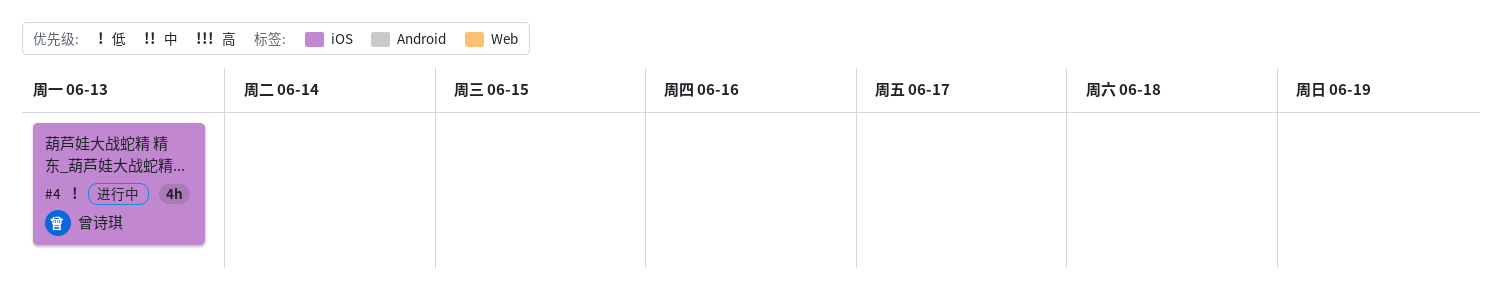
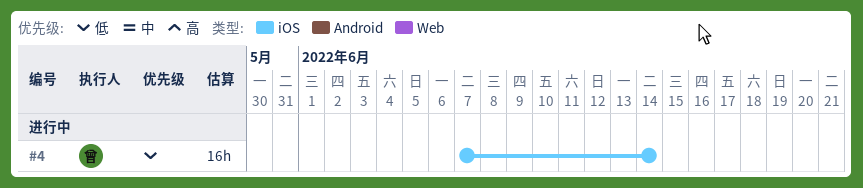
#4, estimate: 4h -> 16h
#4, due: Jun 13 -> Jun 14

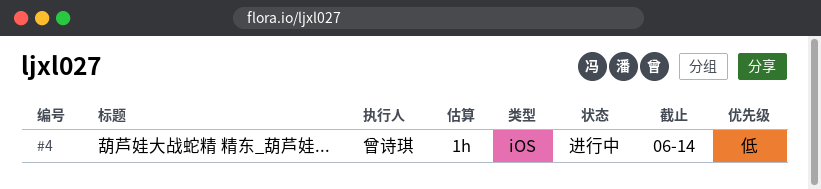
#4, estimate: 16h -> 1h

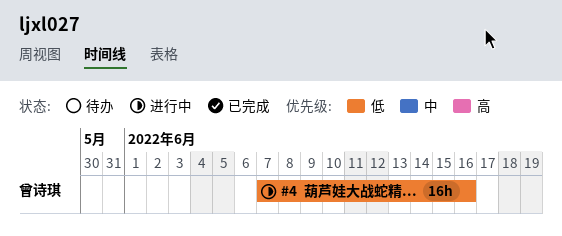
#4, estimate: 1h -> 16h
#4, due: Jun 14 -> Jun 16

